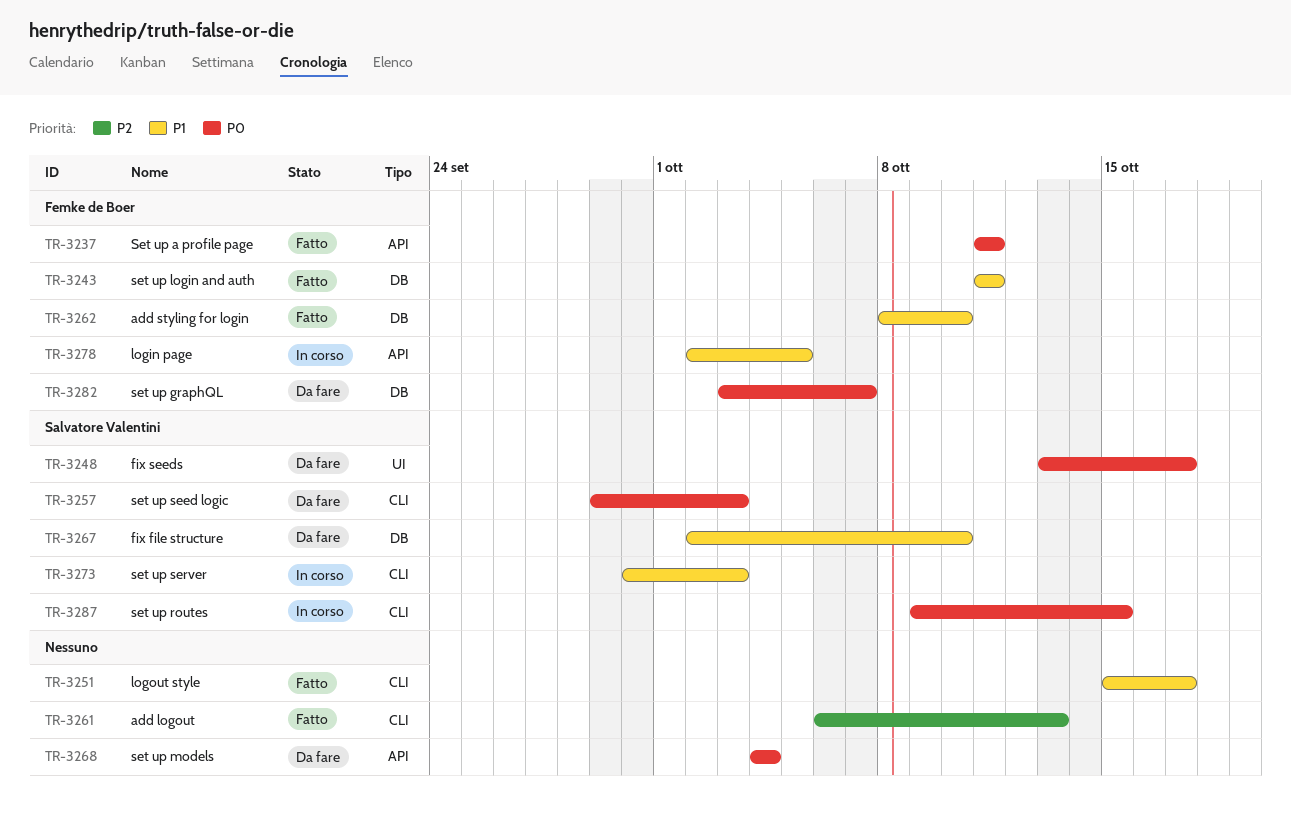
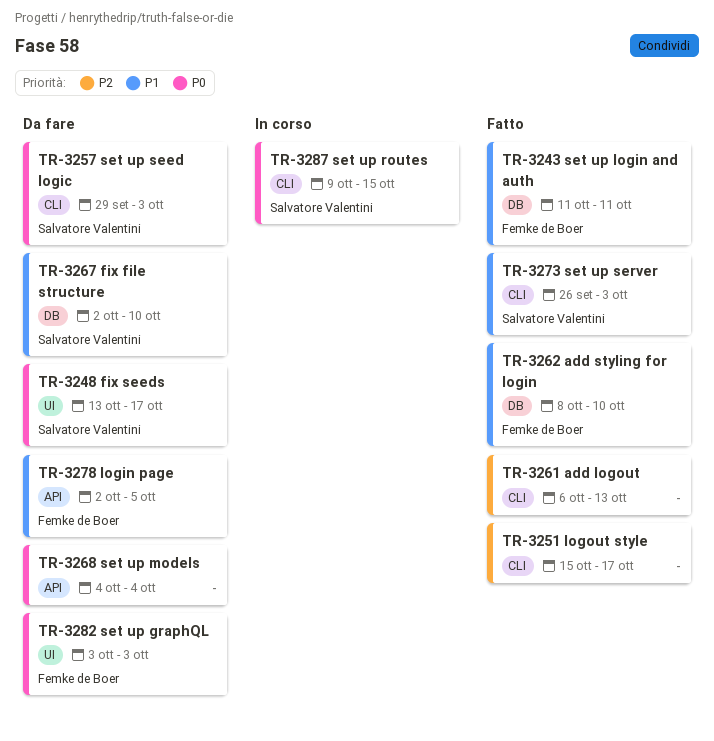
TR-3237: present -> none
TR-3251, priority: P1 -> P2
TR-3273, status: In corso -> Fatto
TR-3273, start: Sep 30 -> Sep 26
TR-3278, status: In corso -> Da fare
TR-3282, label: DB -> UI
TR-3282, due: Oct 7 -> Oct 3

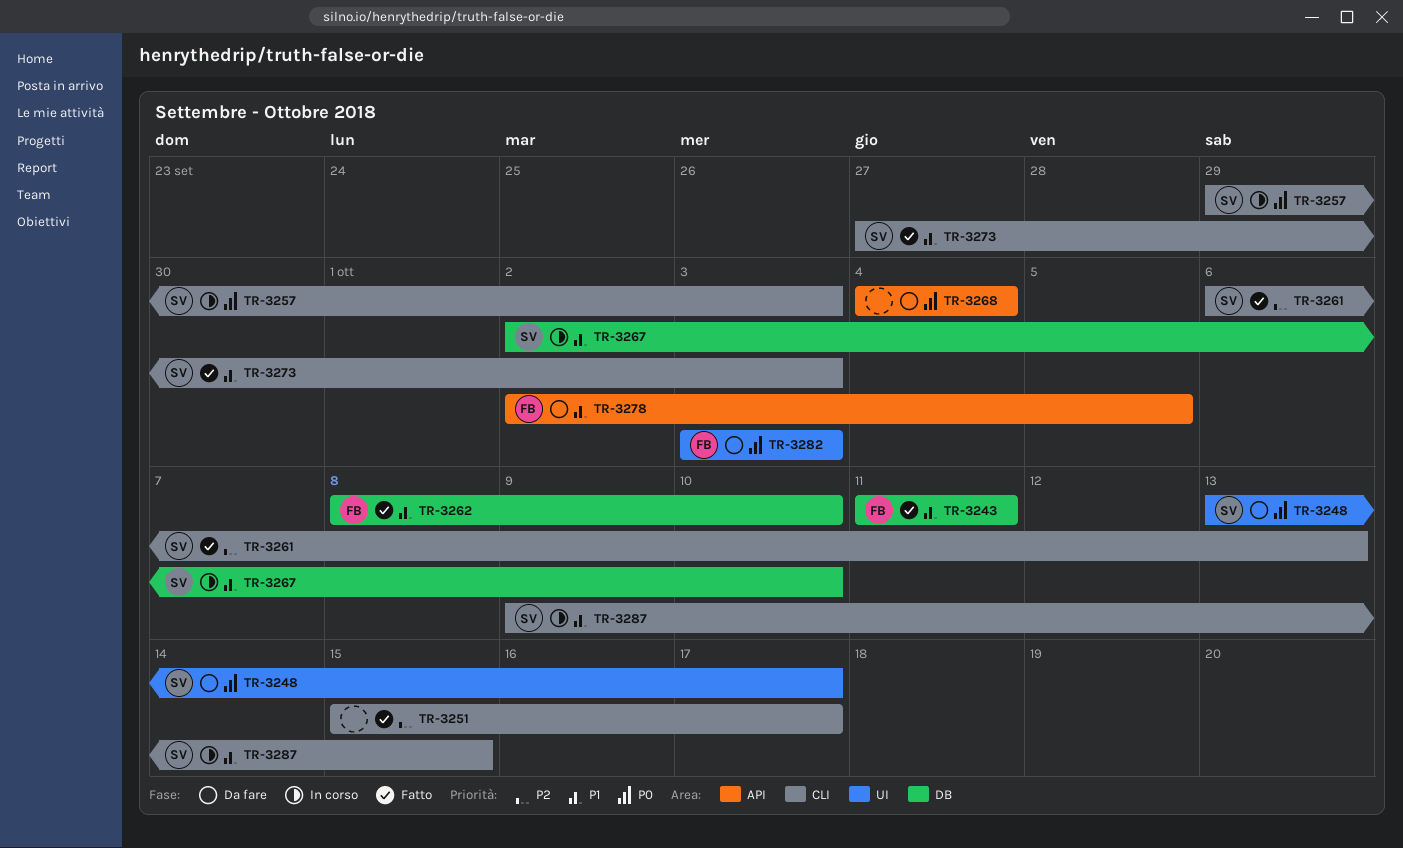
TR-3257, status: Da fare -> In corso
TR-3261, owner: none -> Salvatore Valentini
TR-3267, status: Da fare -> In corso
TR-3273, start: Sep 26 -> Sep 27
TR-3287, priority: P0 -> P1

